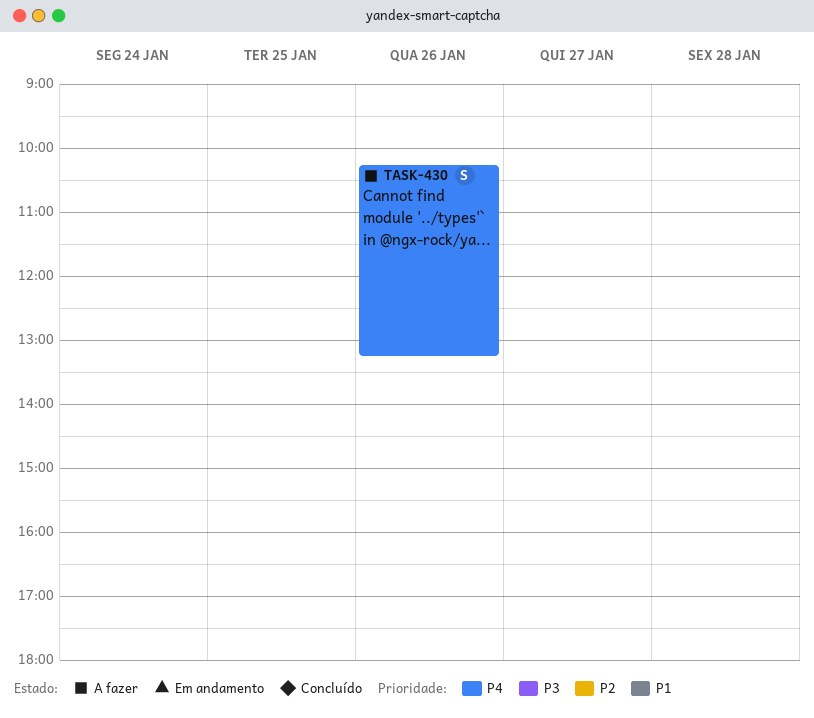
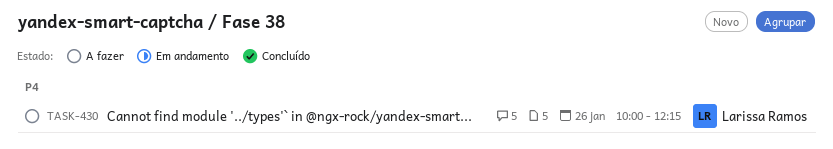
TASK-430, begins: 10:15 -> 10:00
TASK-430, ends: 13:15 -> 12:15

